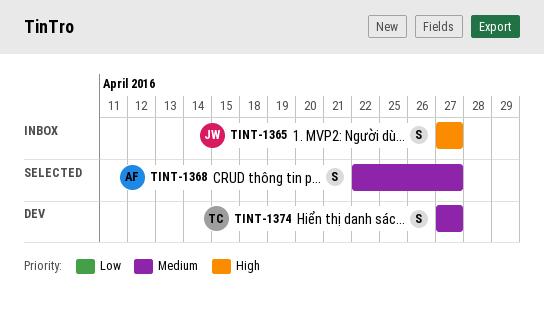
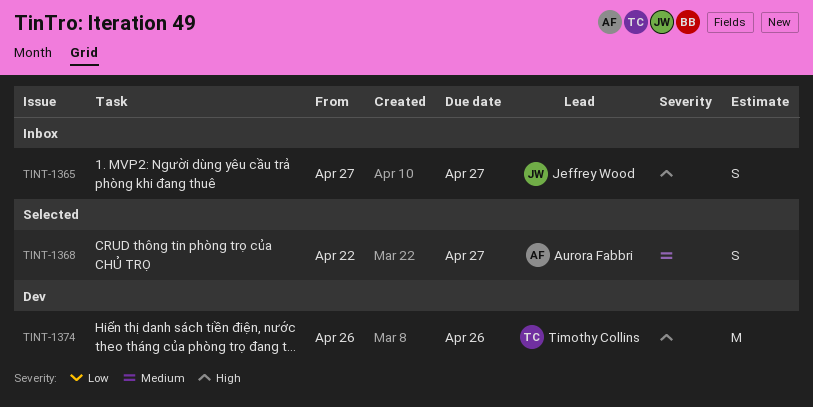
TINT-1374, priority: Medium -> High
TINT-1374, estimate: S -> M
TINT-1374, start: Apr 27 -> Apr 26
TINT-1374, due: Apr 27 -> Apr 26

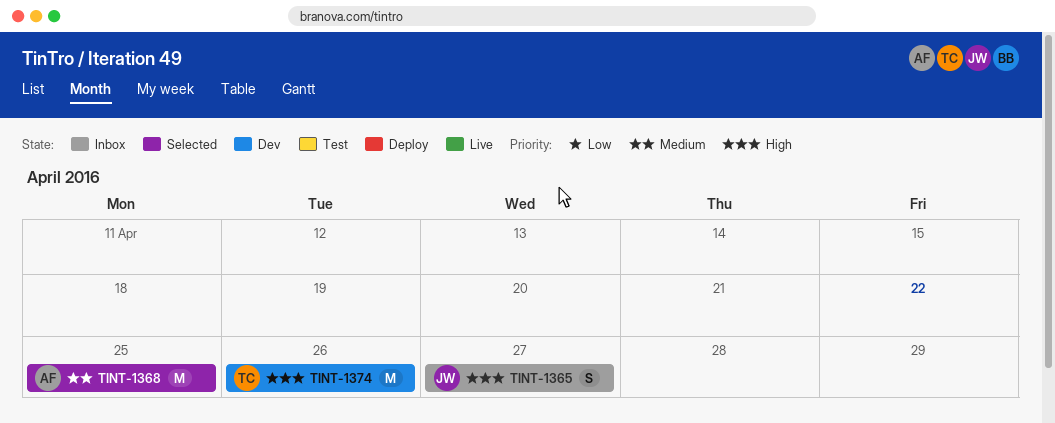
TINT-1368, estimate: S -> M
TINT-1368, start: Apr 22 -> Apr 25
TINT-1368, due: Apr 27 -> Apr 25

